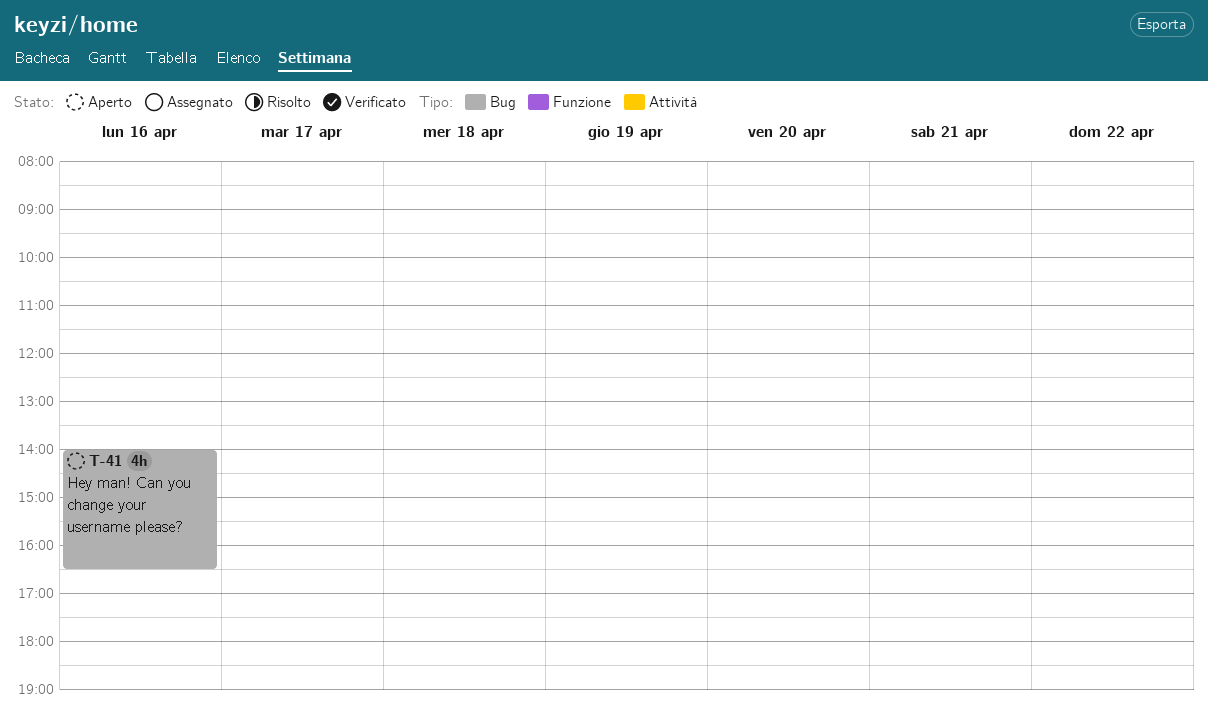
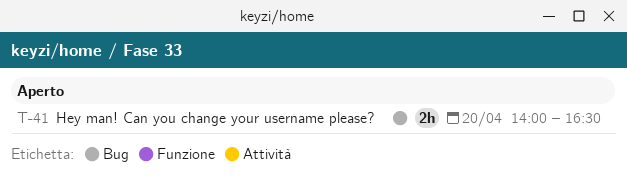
T-41, estimate: 4h -> 2h
T-41, day: Apr 16 -> Apr 20

